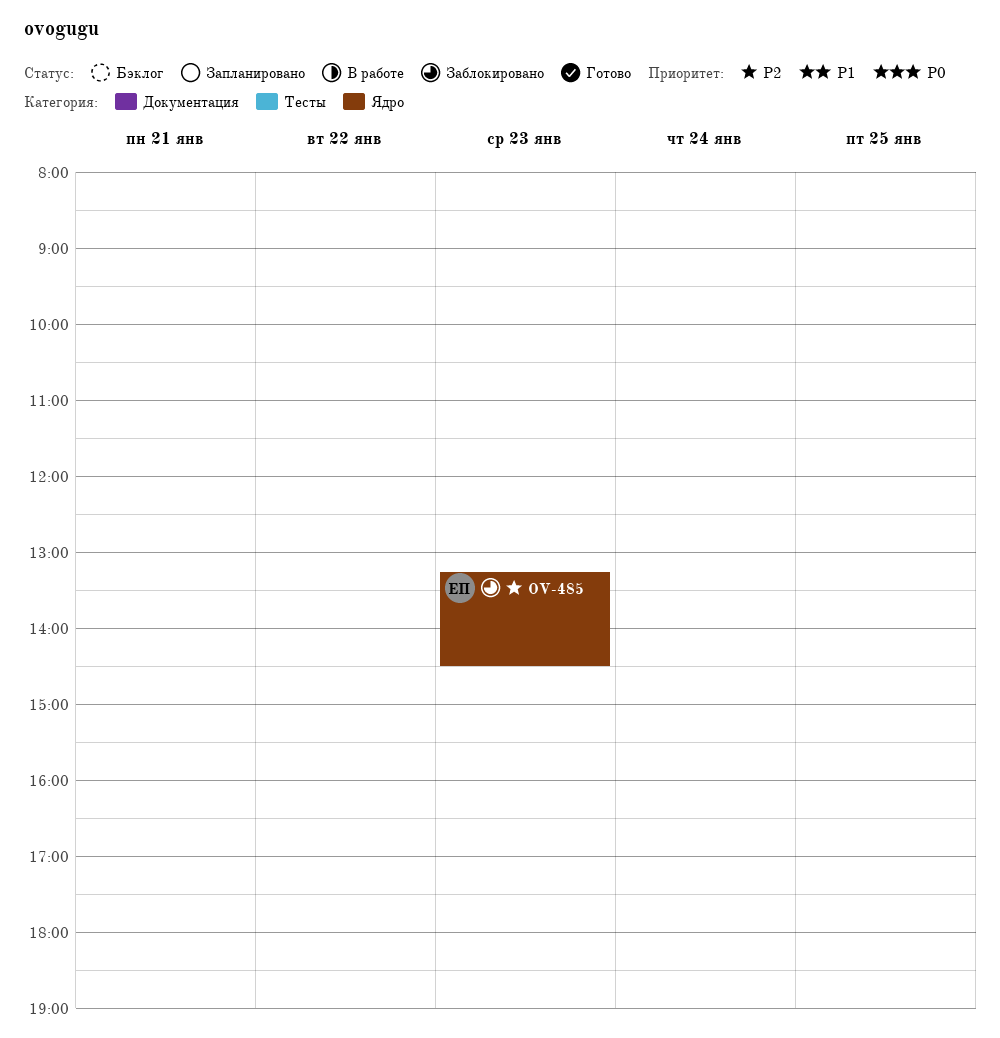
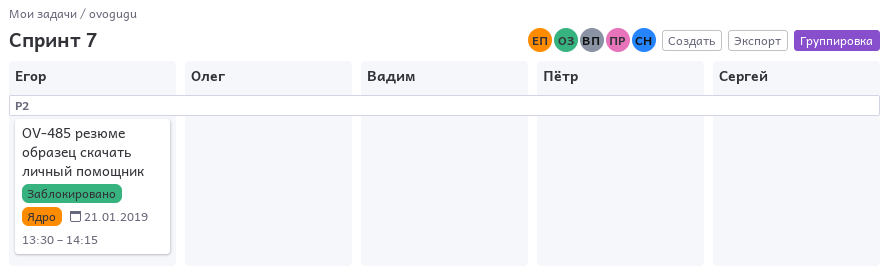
OV-485, day: Jan 23 -> Jan 21
OV-485, begins: 13:15 -> 13:30
OV-485, ends: 14:30 -> 14:15

